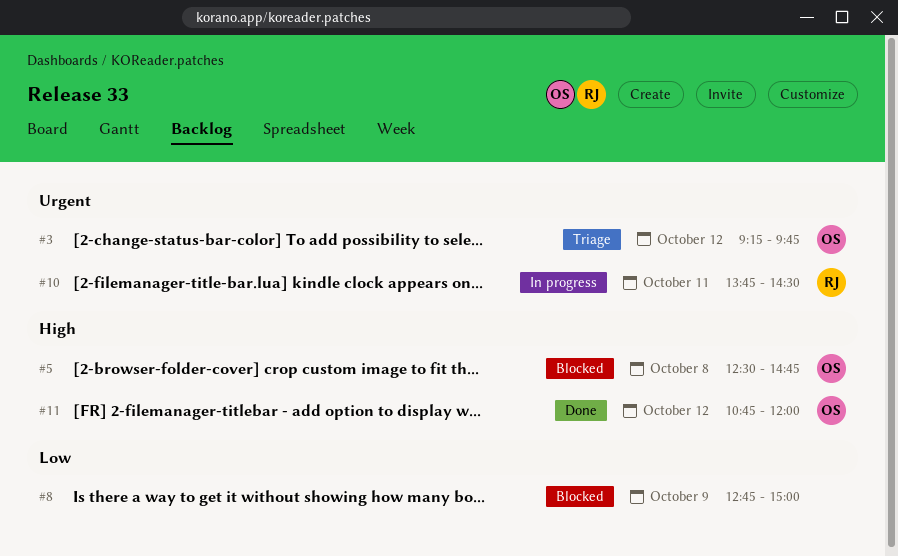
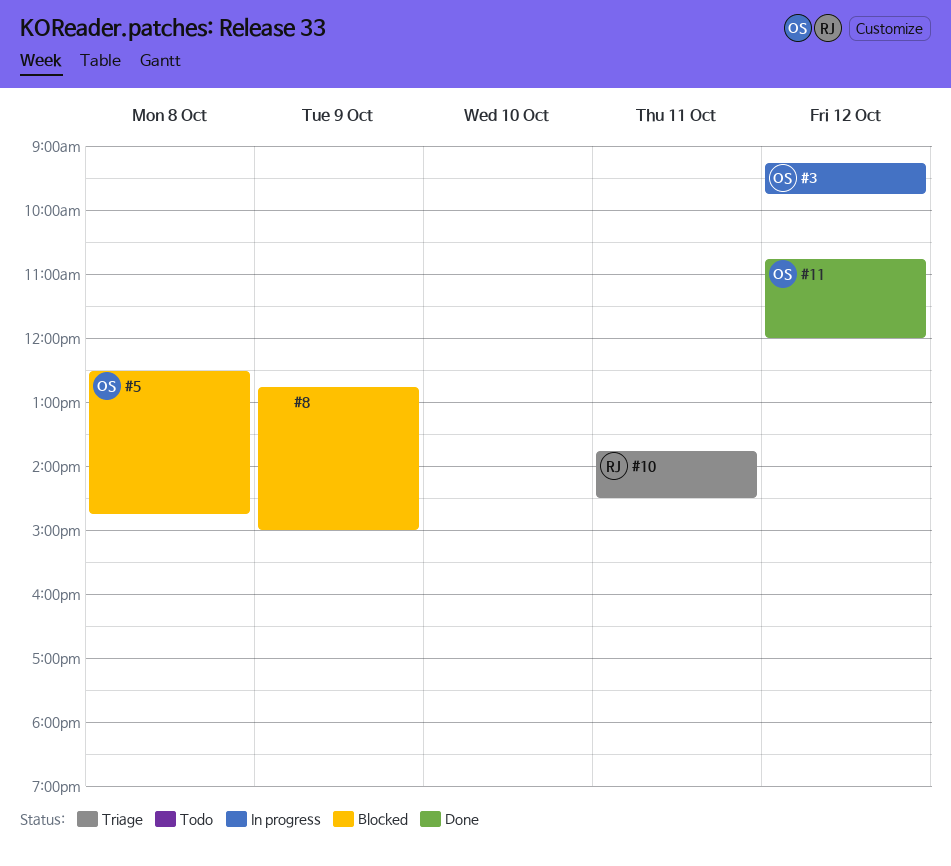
#3, status: Triage -> In progress
#10, status: In progress -> Triage

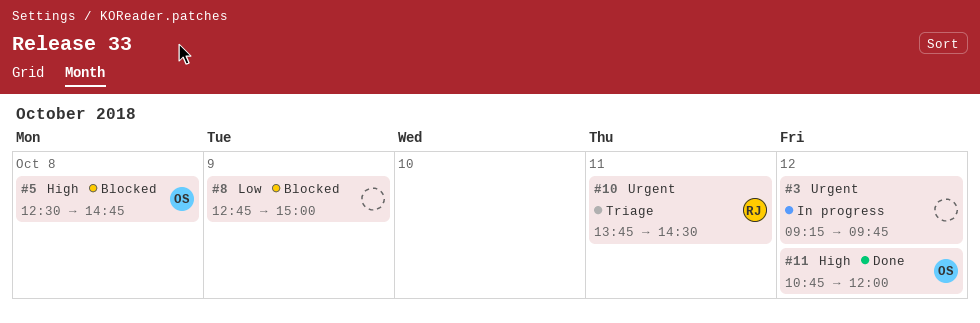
#3, owner: OS -> none

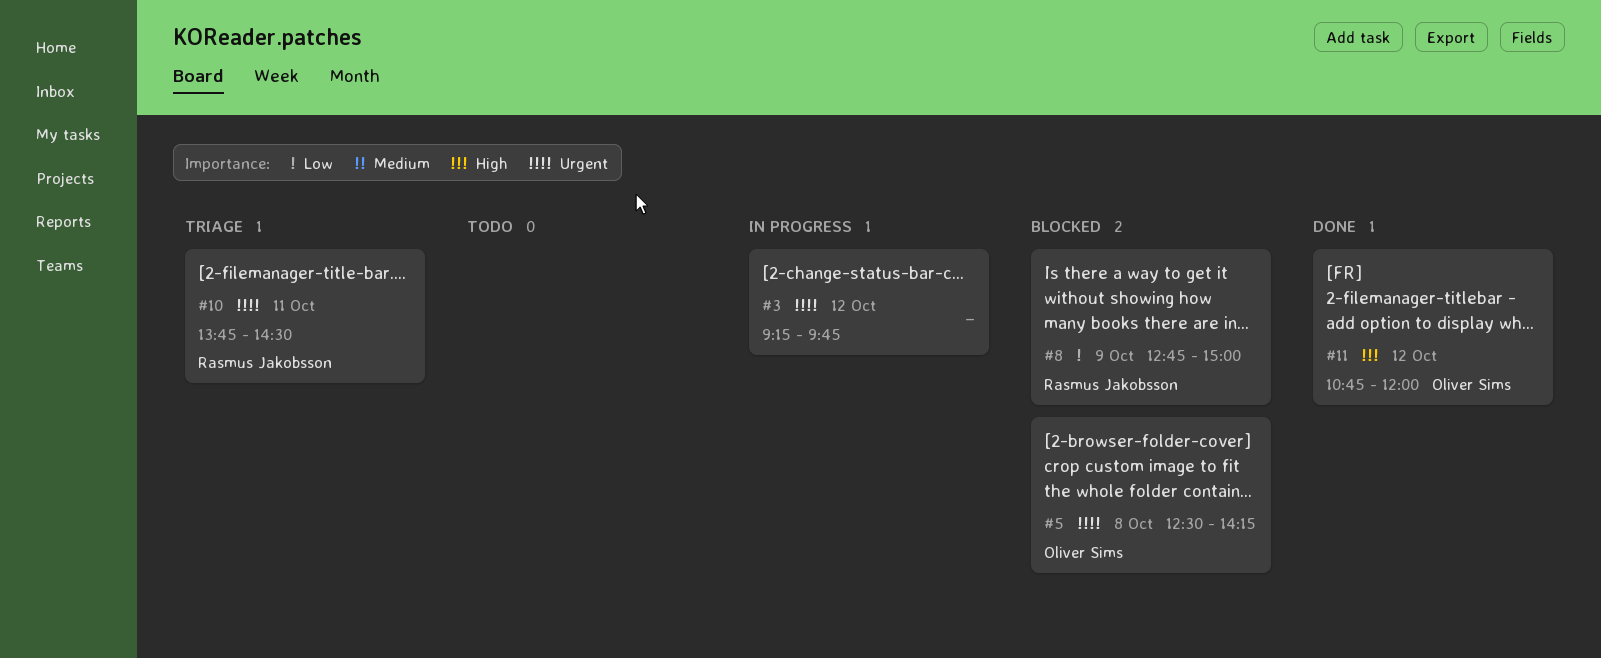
#5, priority: High -> Urgent
#5, ends: 14:45 -> 14:15
#8, owner: none -> Rasmus Jakobsson

